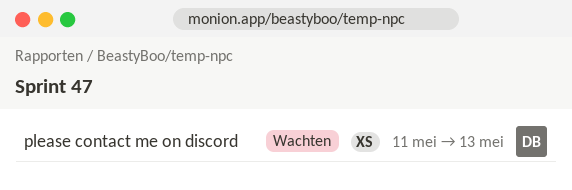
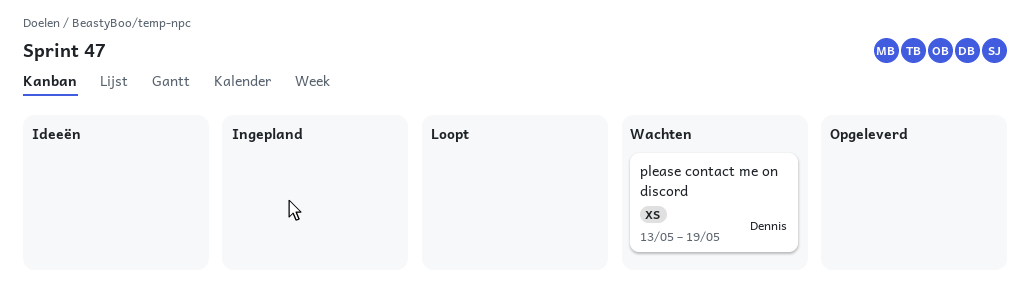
please contact me on discord, start: May 11 -> May 13
please contact me on discord, due: May 13 -> May 19

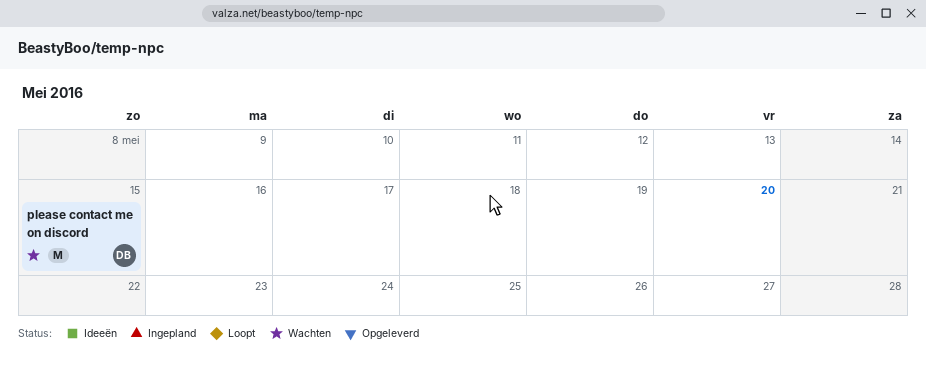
please contact me on discord, estimate: XS -> M
please contact me on discord, due: May 19 -> May 15

